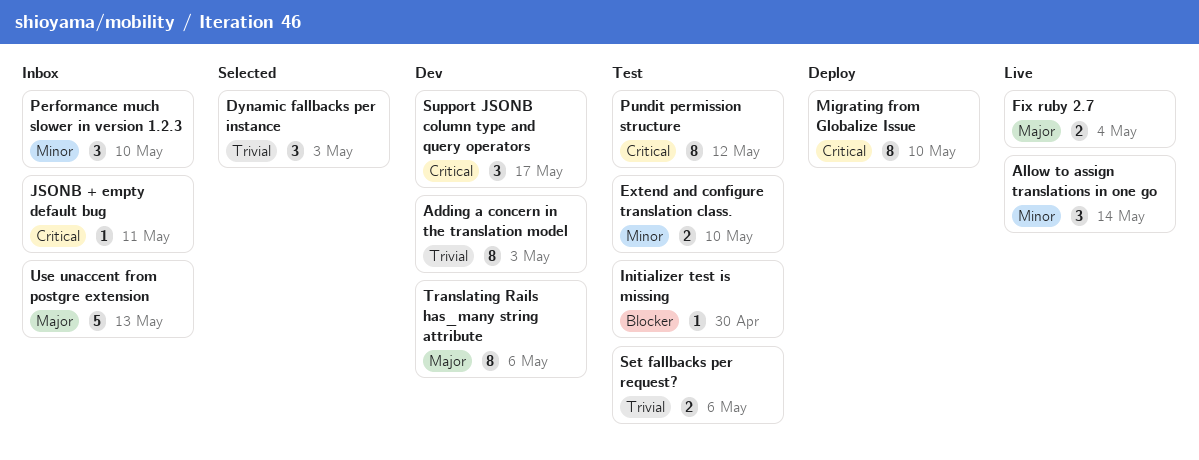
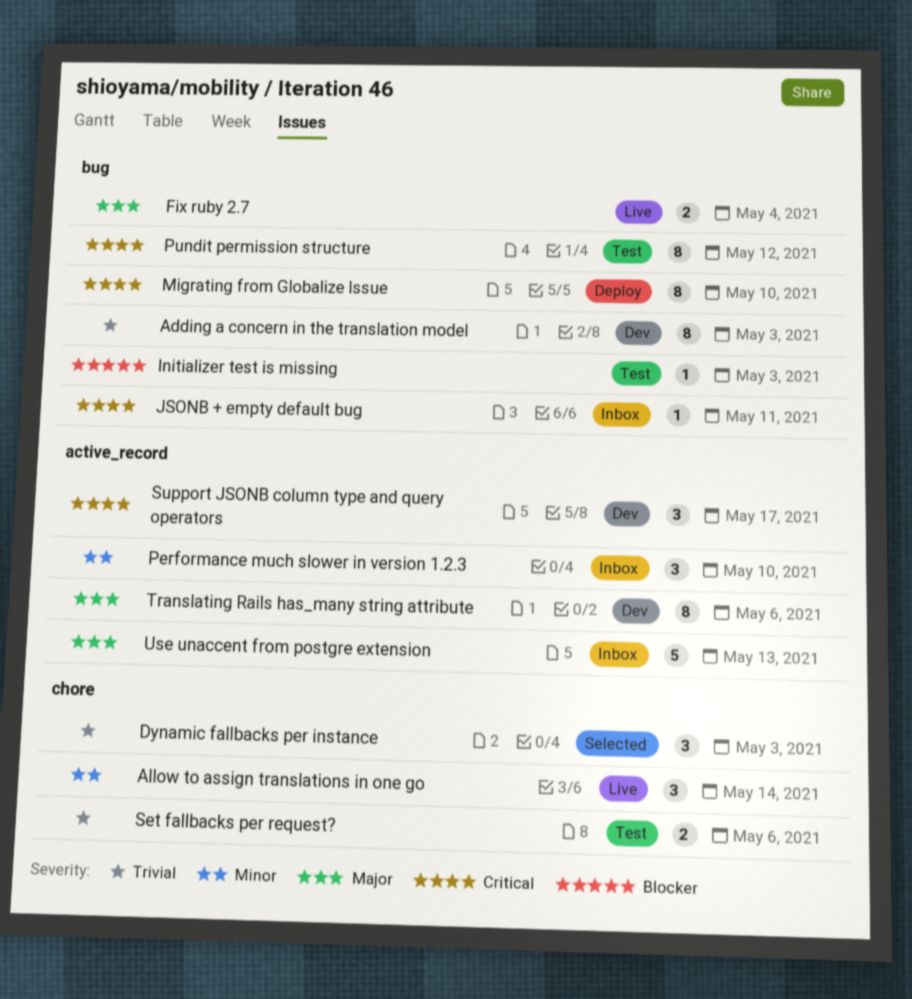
Extend and configure translation class.: present -> none
Initializer test is missing, due: Apr 30 -> May 3

